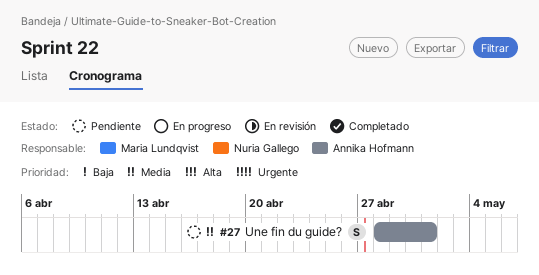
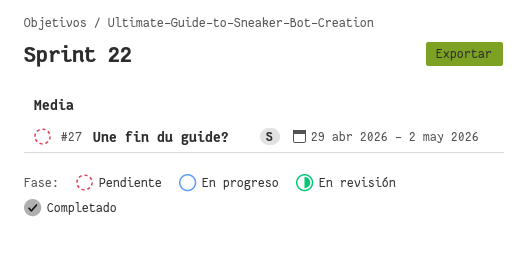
#27, start: Apr 28 -> Apr 29
#27, due: May 1 -> May 2

